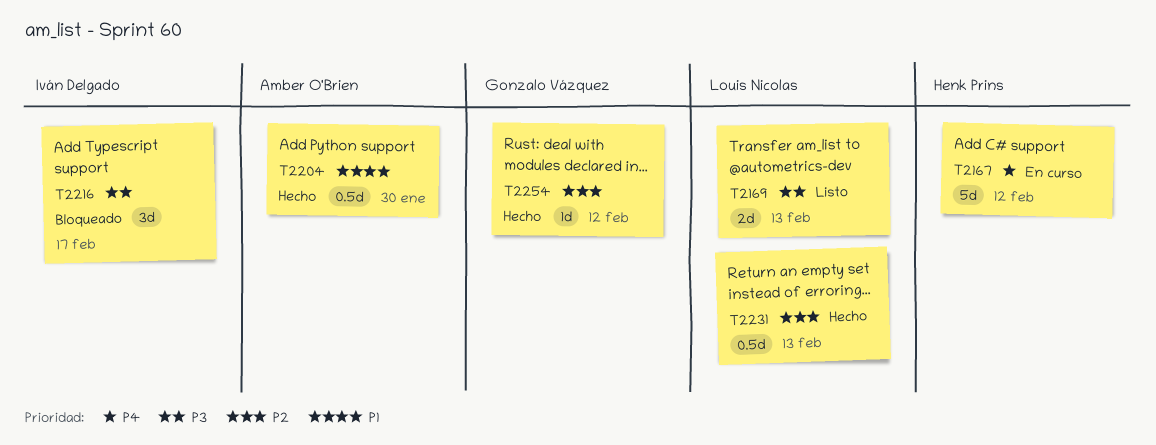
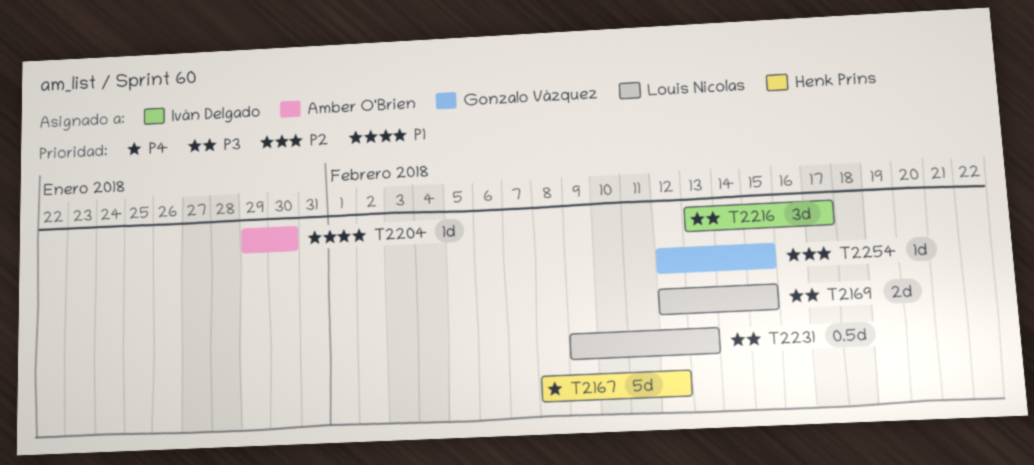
T2169, due: Feb 13 -> Feb 15
T2204, estimate: 0.5d -> 1d
T2231, priority: P2 -> P3
T2254, due: Feb 12 -> Feb 15

